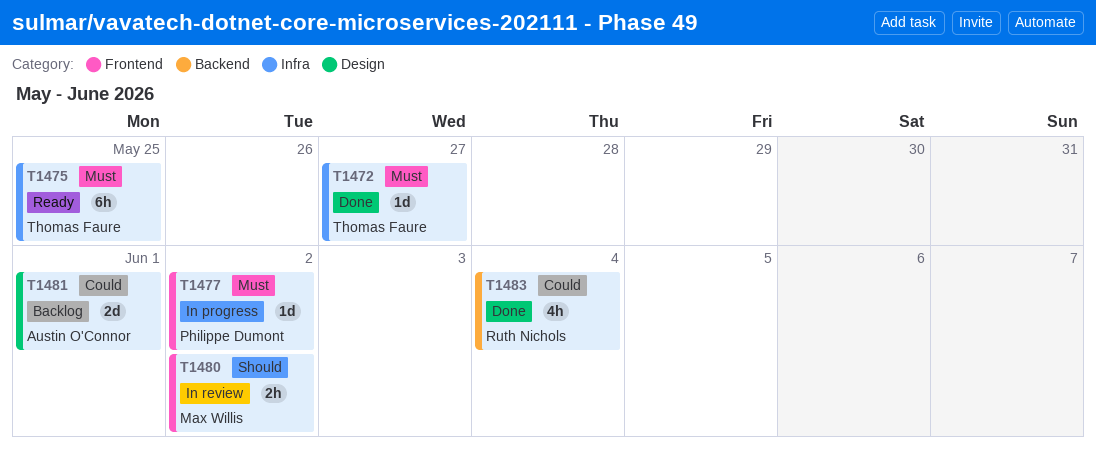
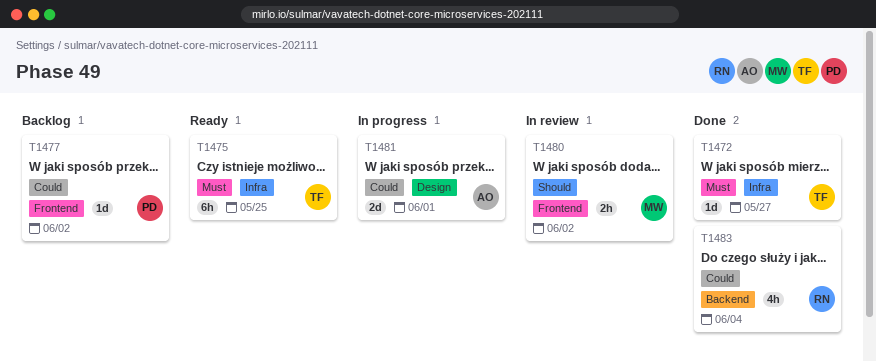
T1477, status: In progress -> Backlog
T1477, priority: Must -> Could
T1481, status: Backlog -> In progress

